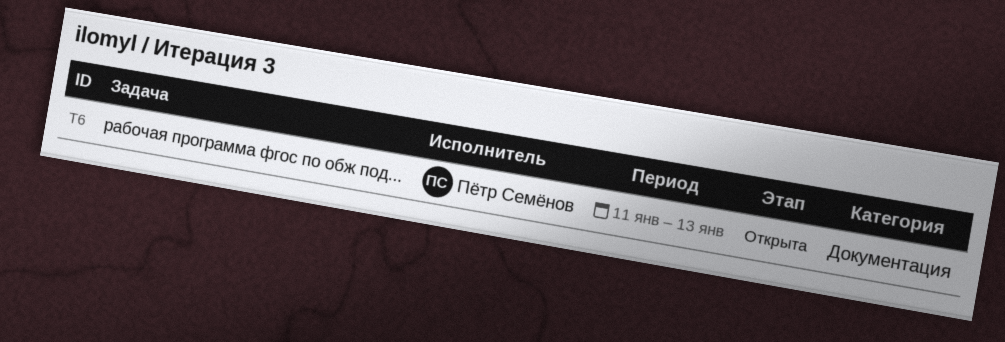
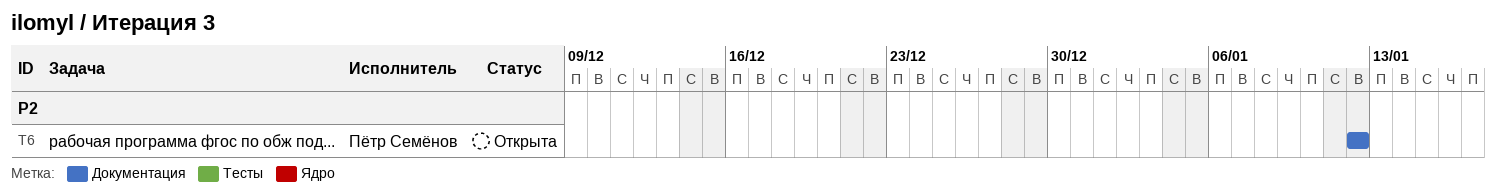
T6, start: Jan 11 -> Jan 12
T6, due: Jan 13 -> Jan 12

